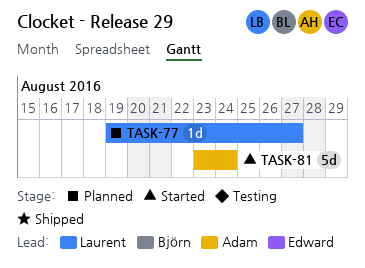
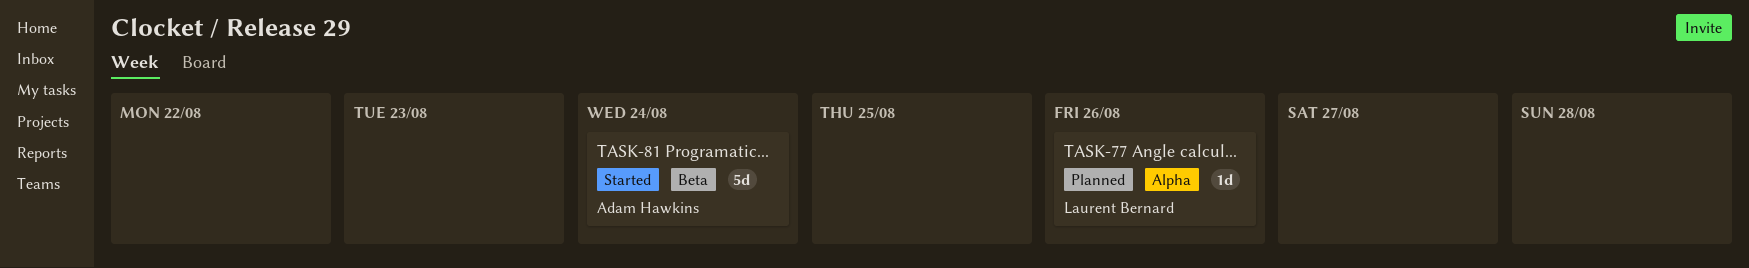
TASK-77, due: Aug 27 -> Aug 26

